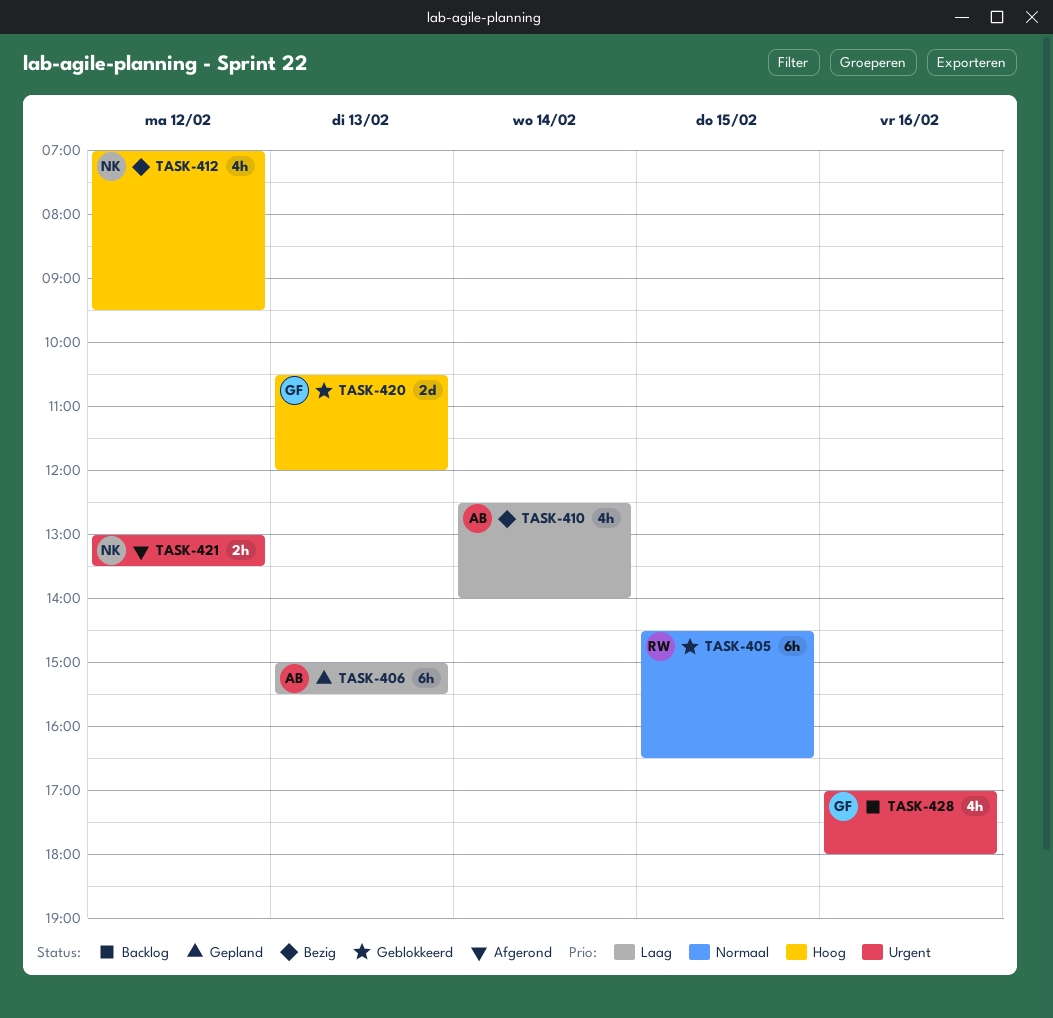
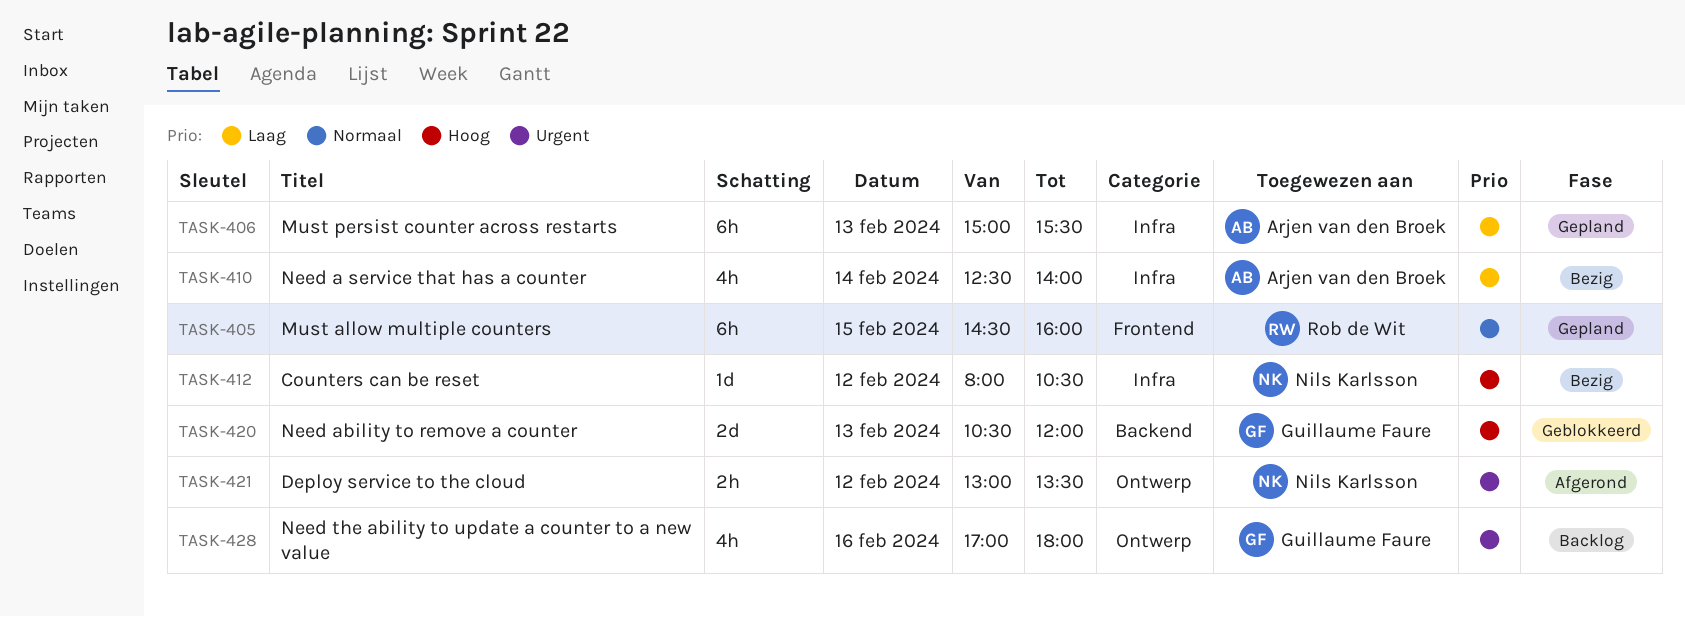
TASK-405, status: Geblokkeerd -> Gepland
TASK-405, ends: 16:30 -> 16:00
TASK-412, estimate: 4h -> 1d
TASK-412, begins: 07:00 -> 08:00
TASK-412, ends: 09:30 -> 10:30

